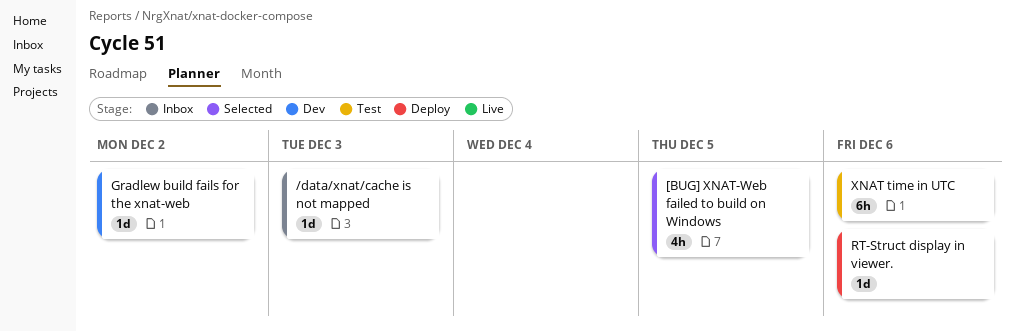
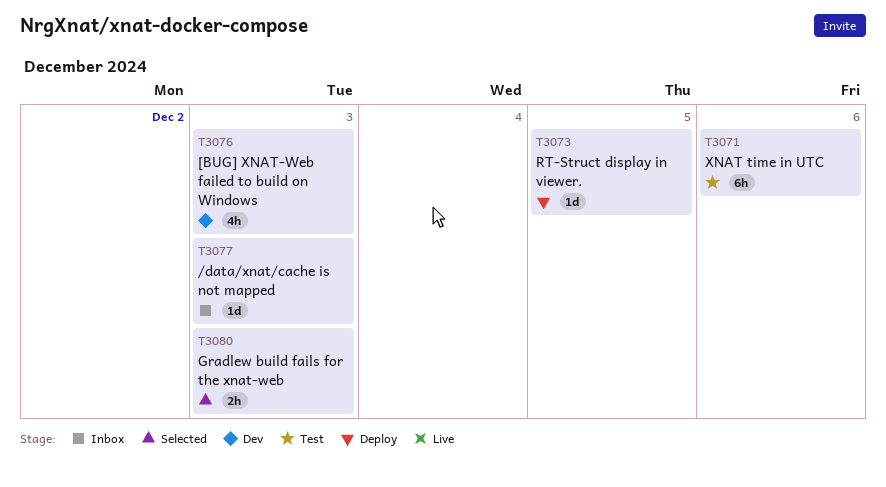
[BUG] XNAT-Web failed to build on Windows, status: Selected -> Dev
[BUG] XNAT-Web failed to build on Windows, due: Dec 5 -> Dec 3
Gradlew build fails for the xnat-web, status: Dev -> Selected
Gradlew build fails for the xnat-web, estimate: 1d -> 2h
Gradlew build fails for the xnat-web, due: Dec 2 -> Dec 3
RT-Struct display in viewer., due: Dec 6 -> Dec 5

